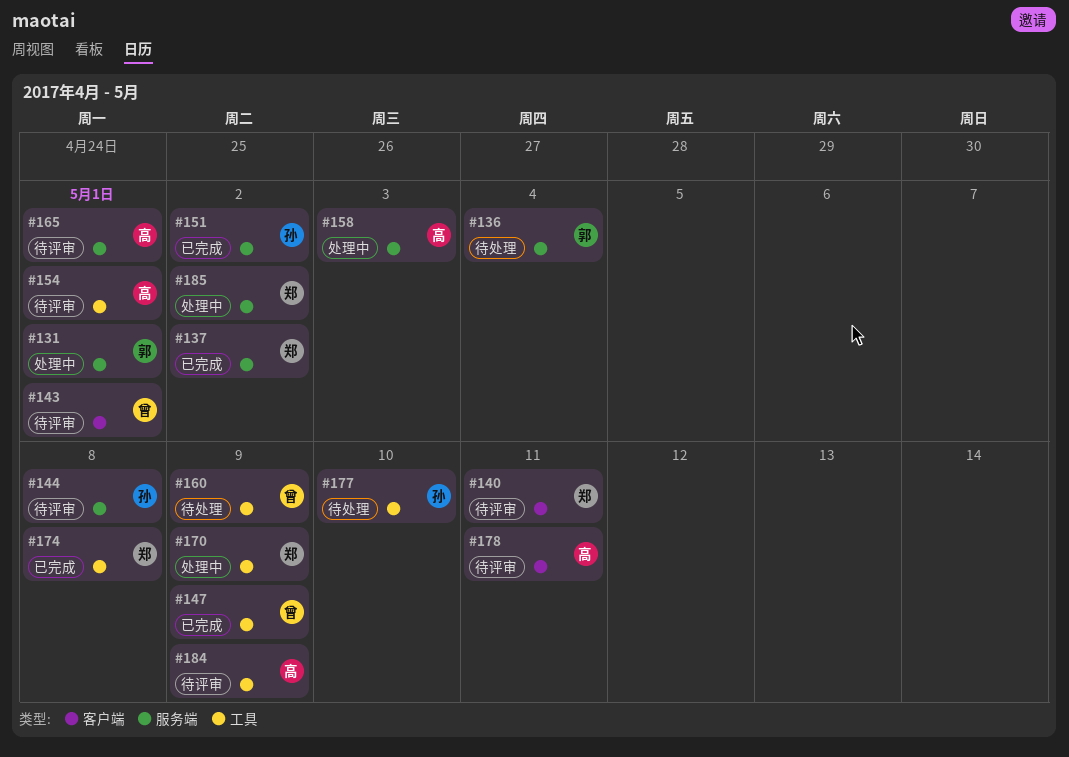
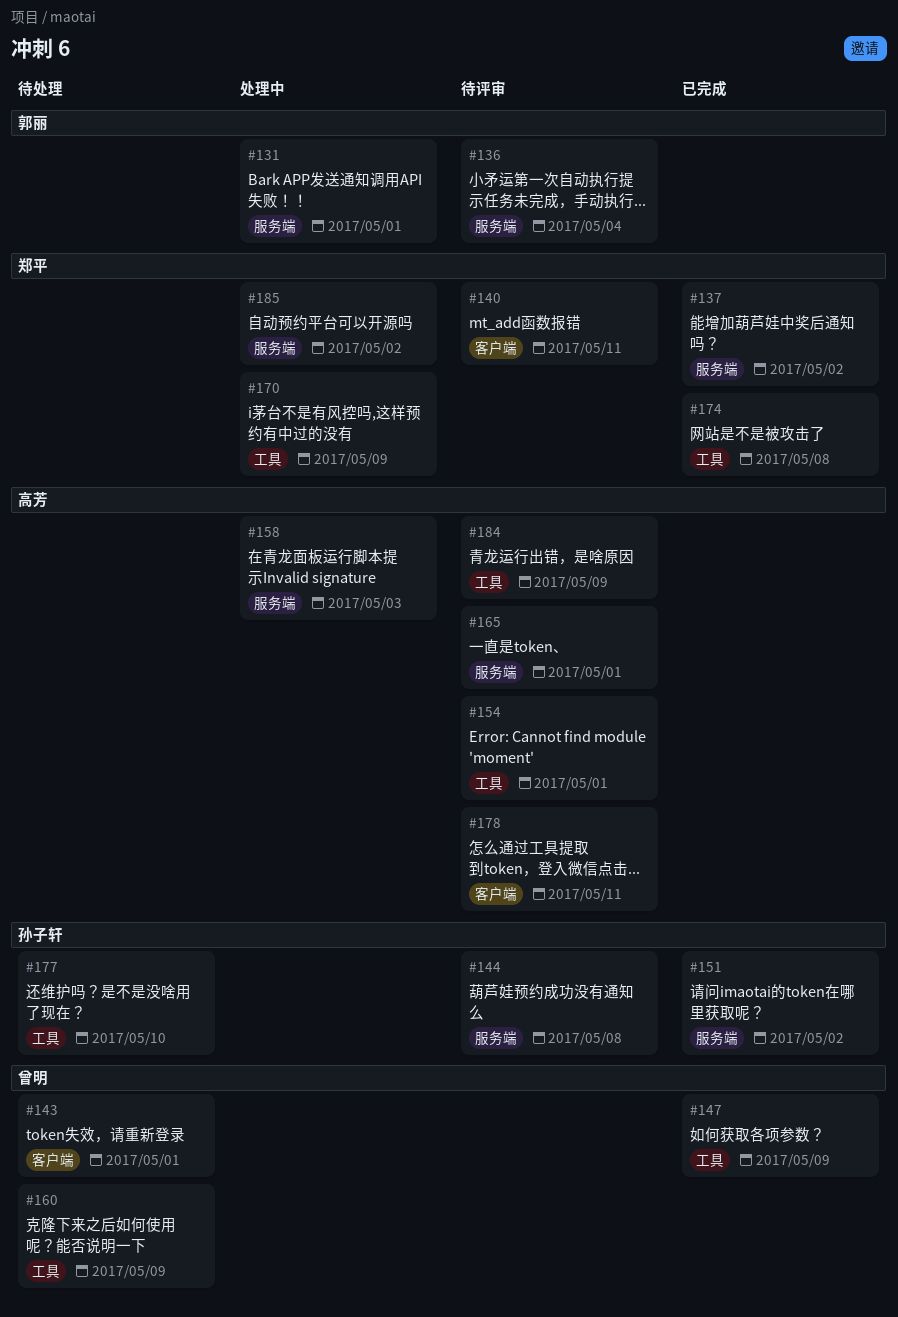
#136, status: 待处理 -> 待评审
#143, status: 待评审 -> 待处理

